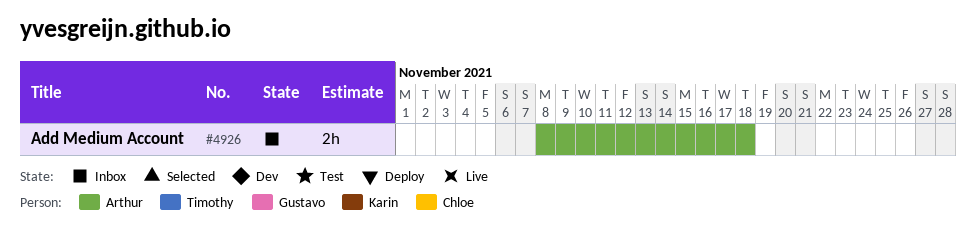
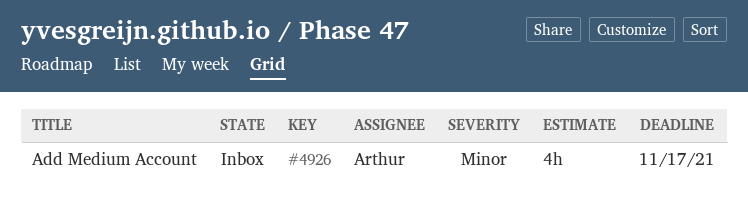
#4926, estimate: 2h -> 4h
#4926, due: Nov 18 -> Nov 17

